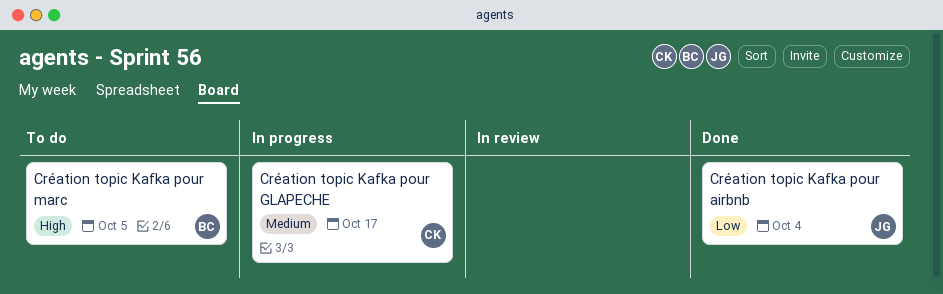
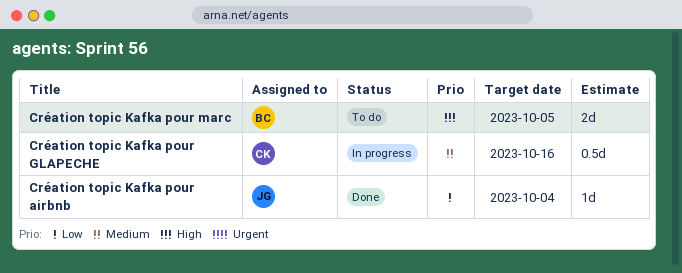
Création topic Kafka pour GLAPECHE, due: Oct 17 -> Oct 16

